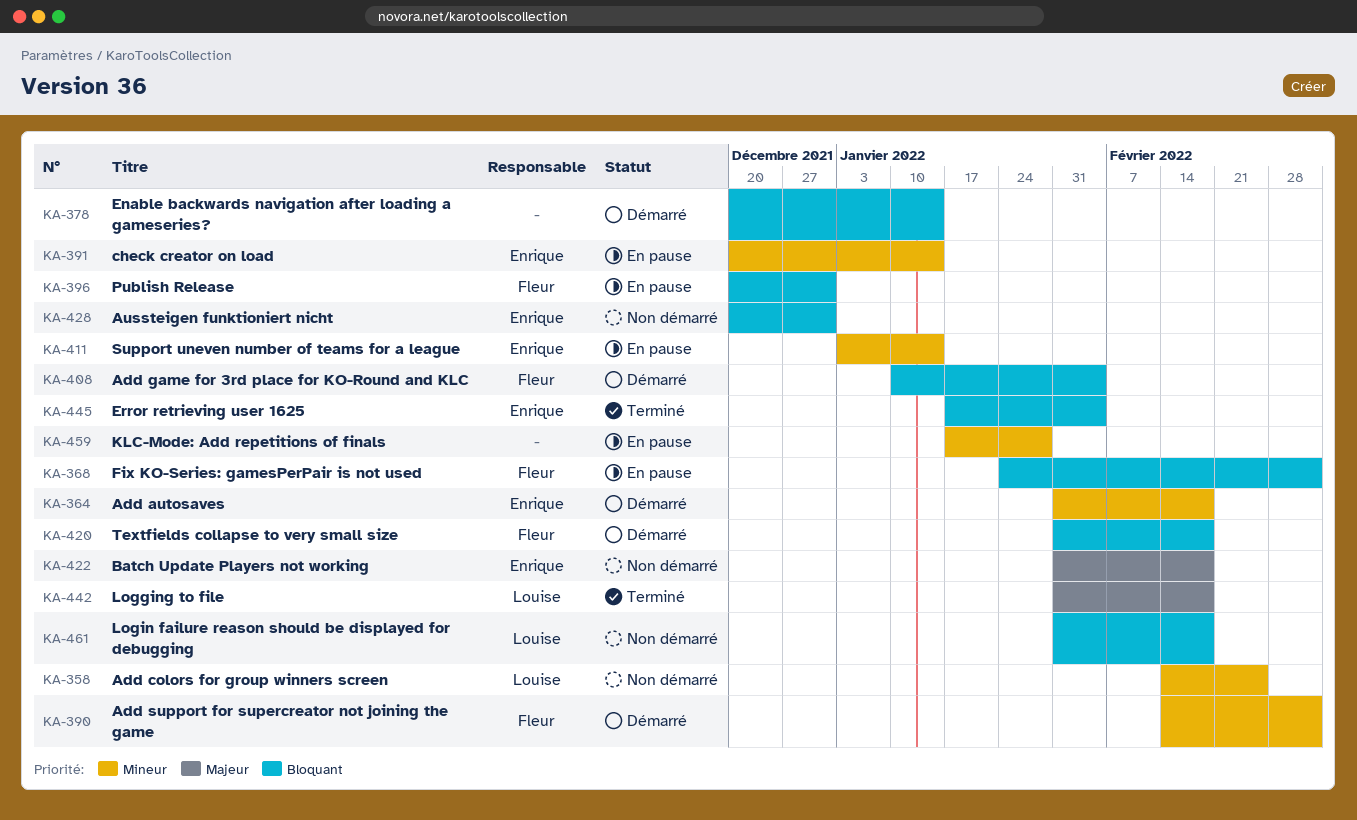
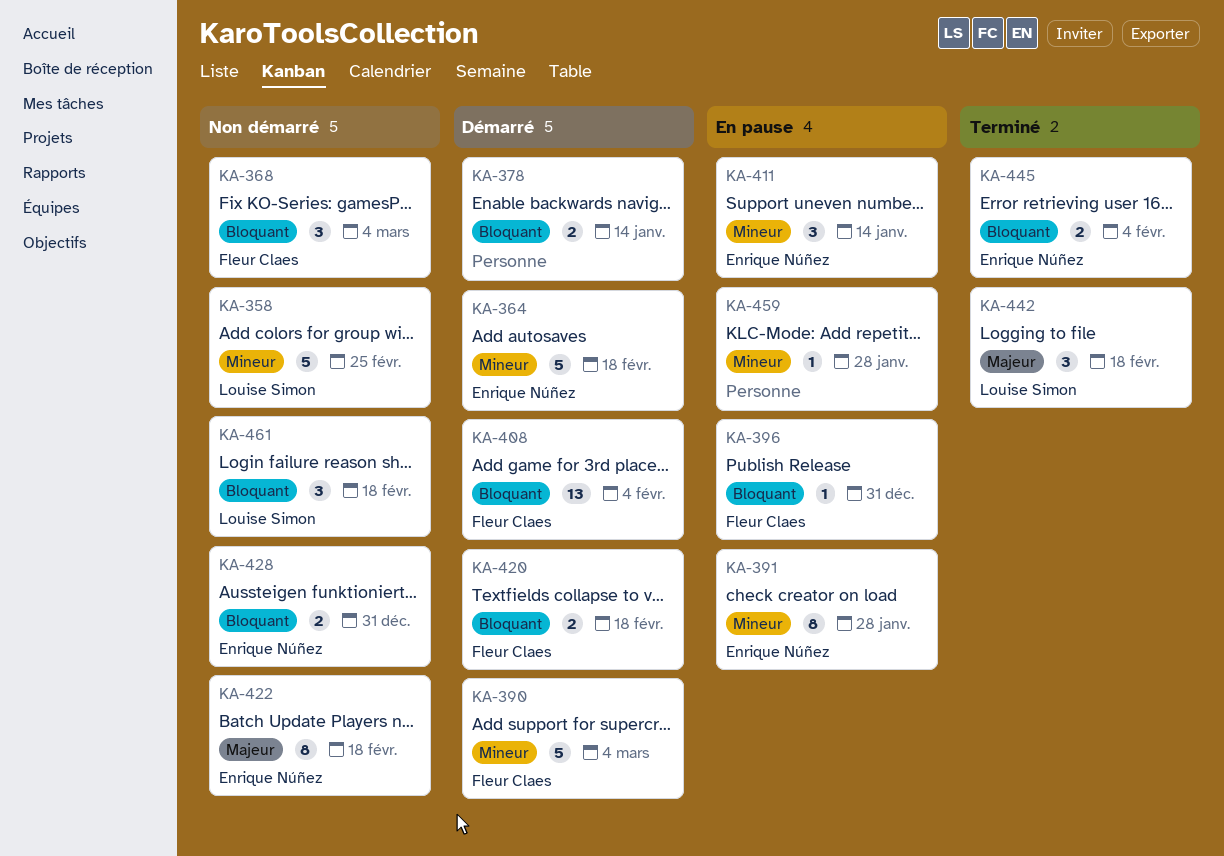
KA-368, status: En pause -> Non démarré
KA-391, due: Jan 14 -> Jan 28

